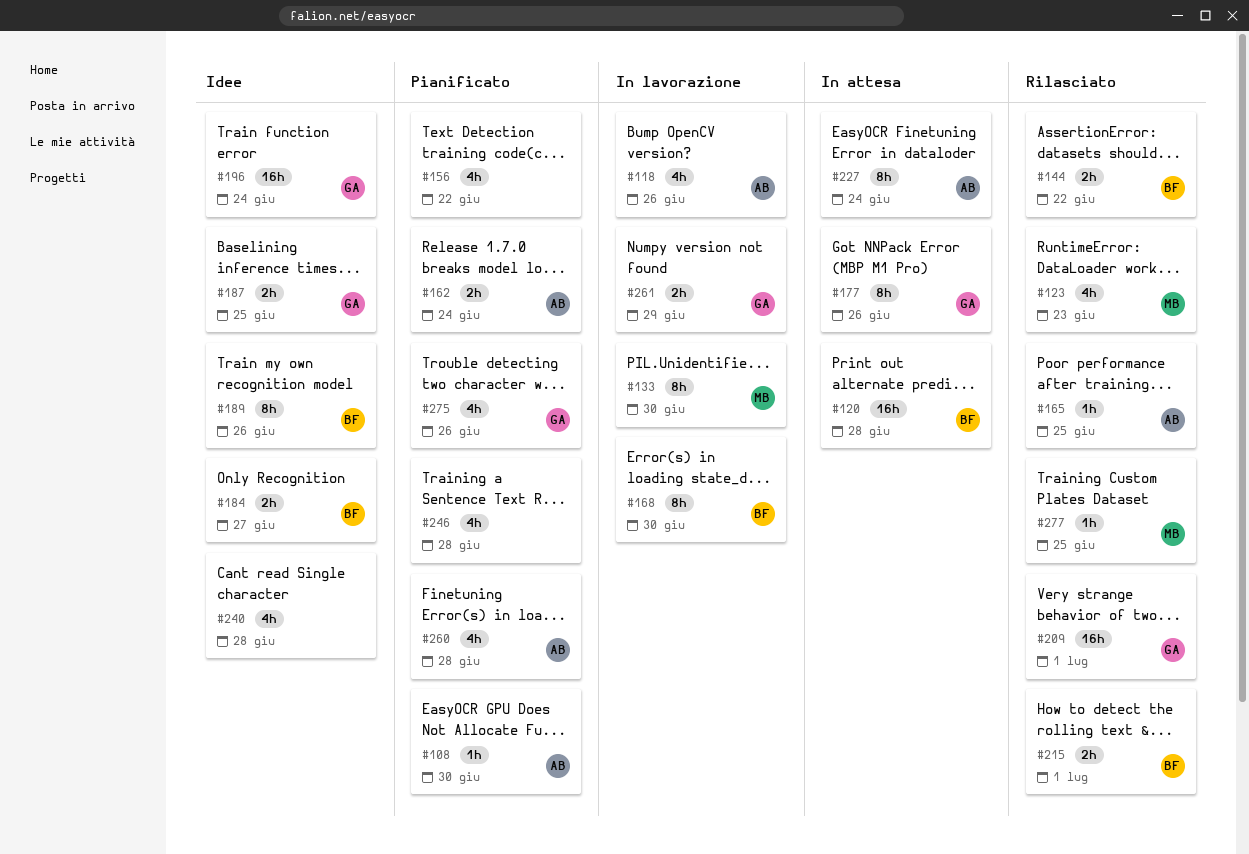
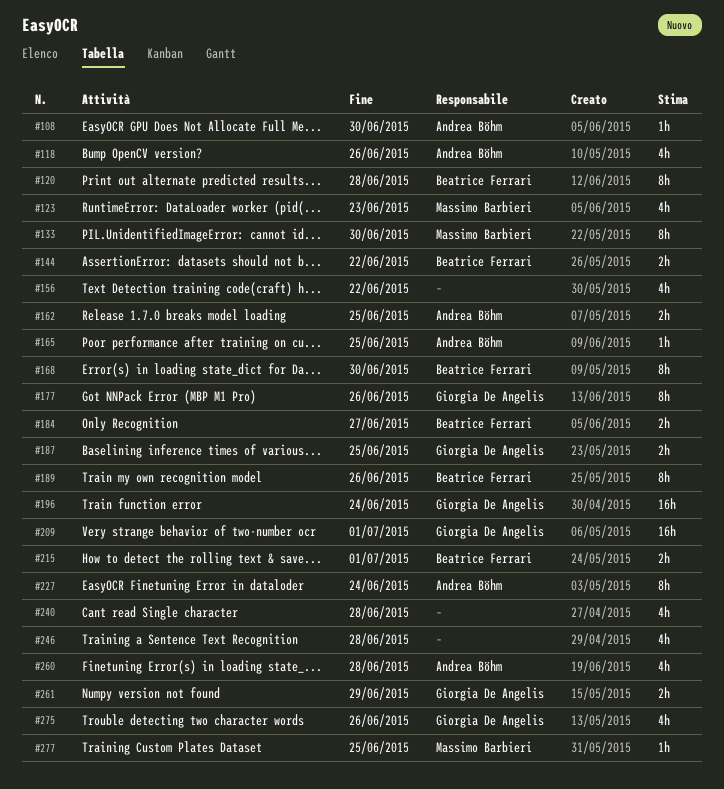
#120, estimate: 16h -> 8h
#162, due: Jun 24 -> Jun 25

